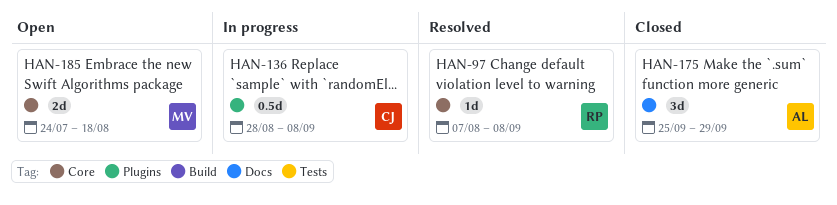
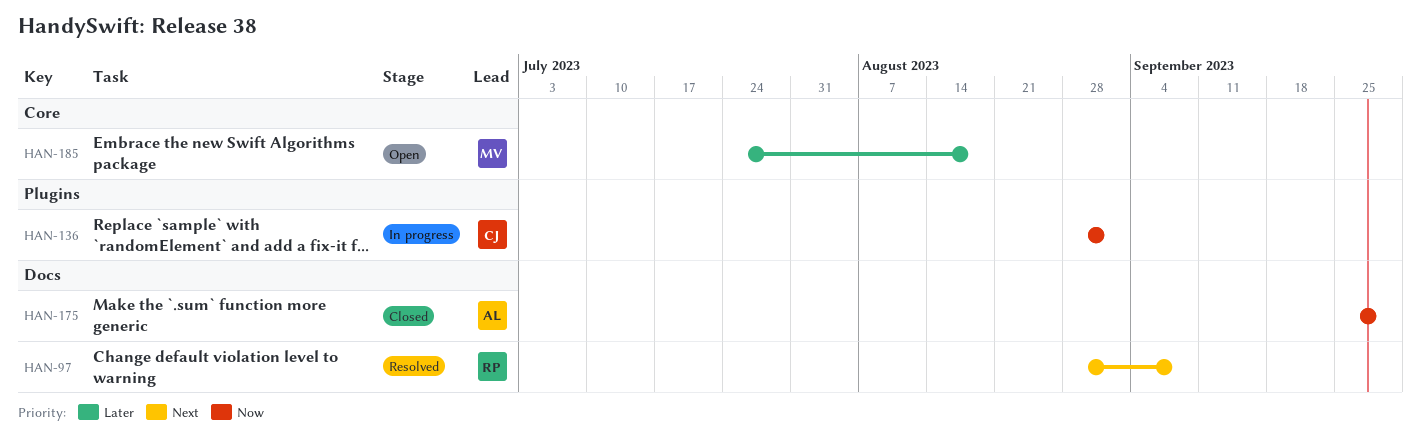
HAN-97, label: Core -> Docs
HAN-97, start: Aug 7 -> Aug 28
HAN-136, due: Sep 8 -> Sep 1

